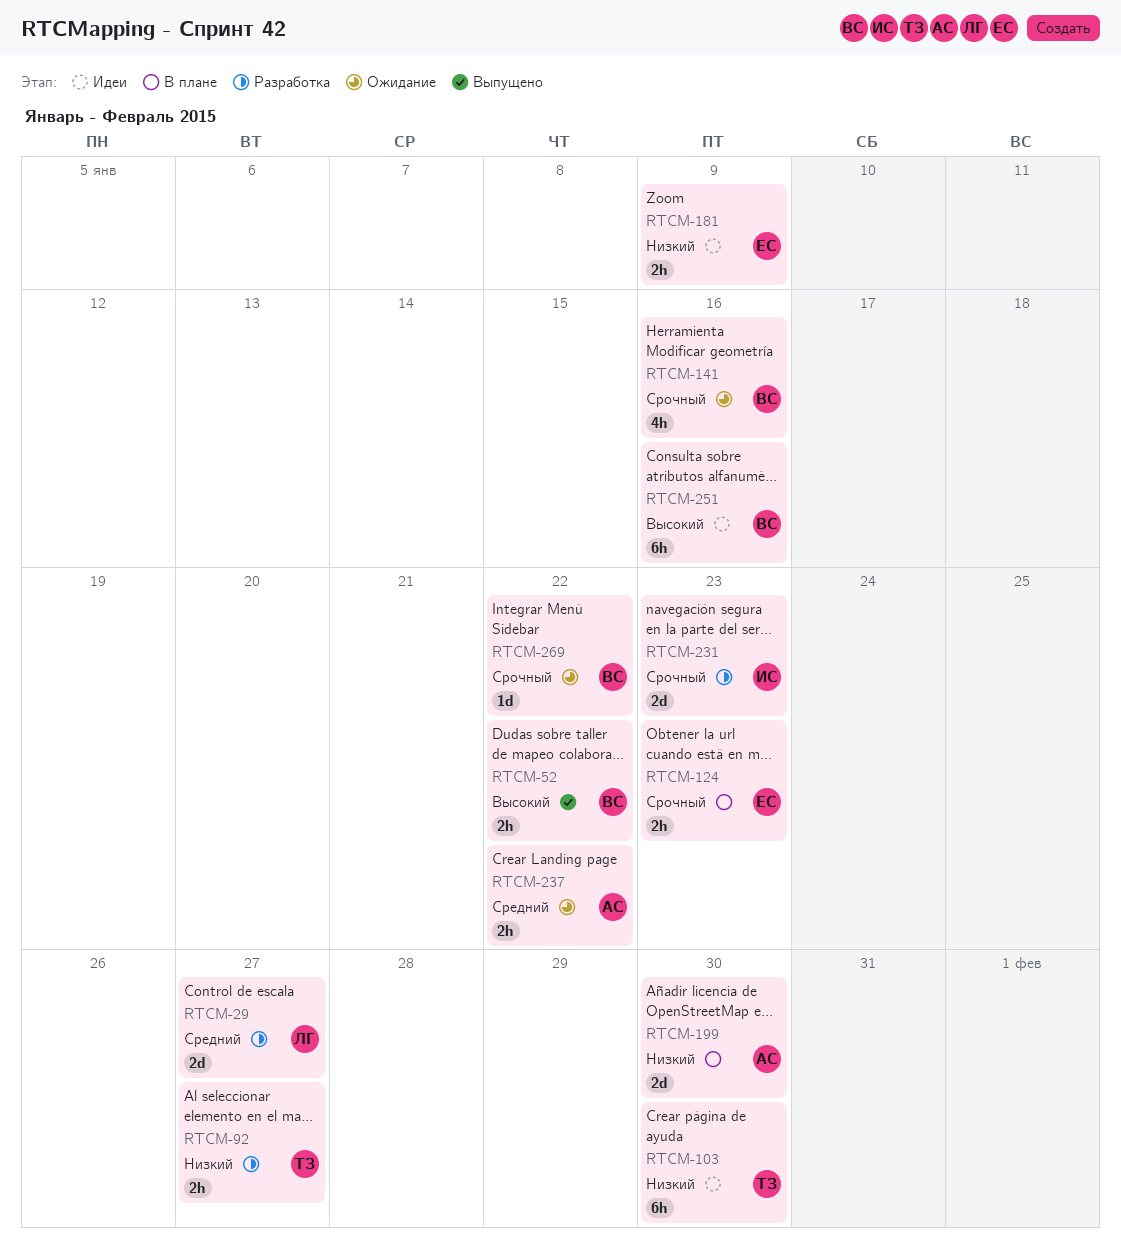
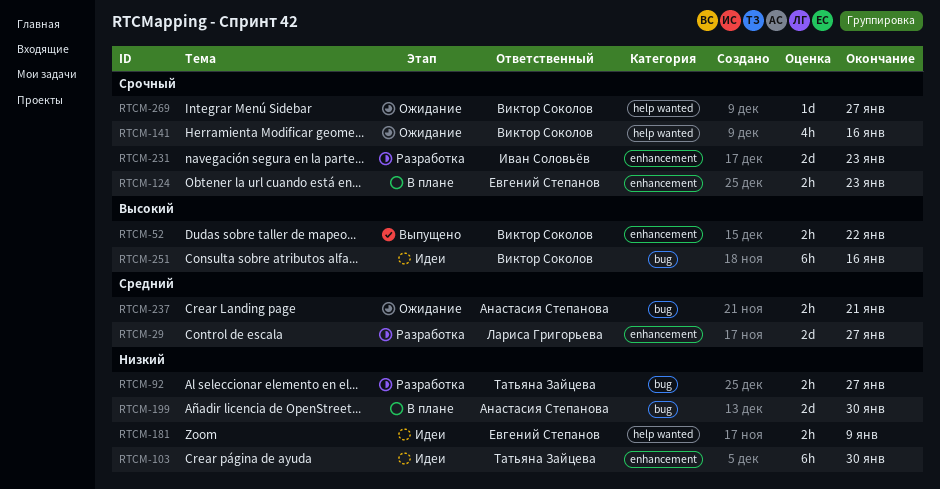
RTCM-237, due: Jan 22 -> Jan 21
RTCM-269, due: Jan 22 -> Jan 27

